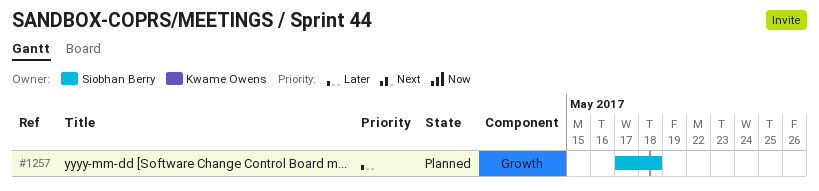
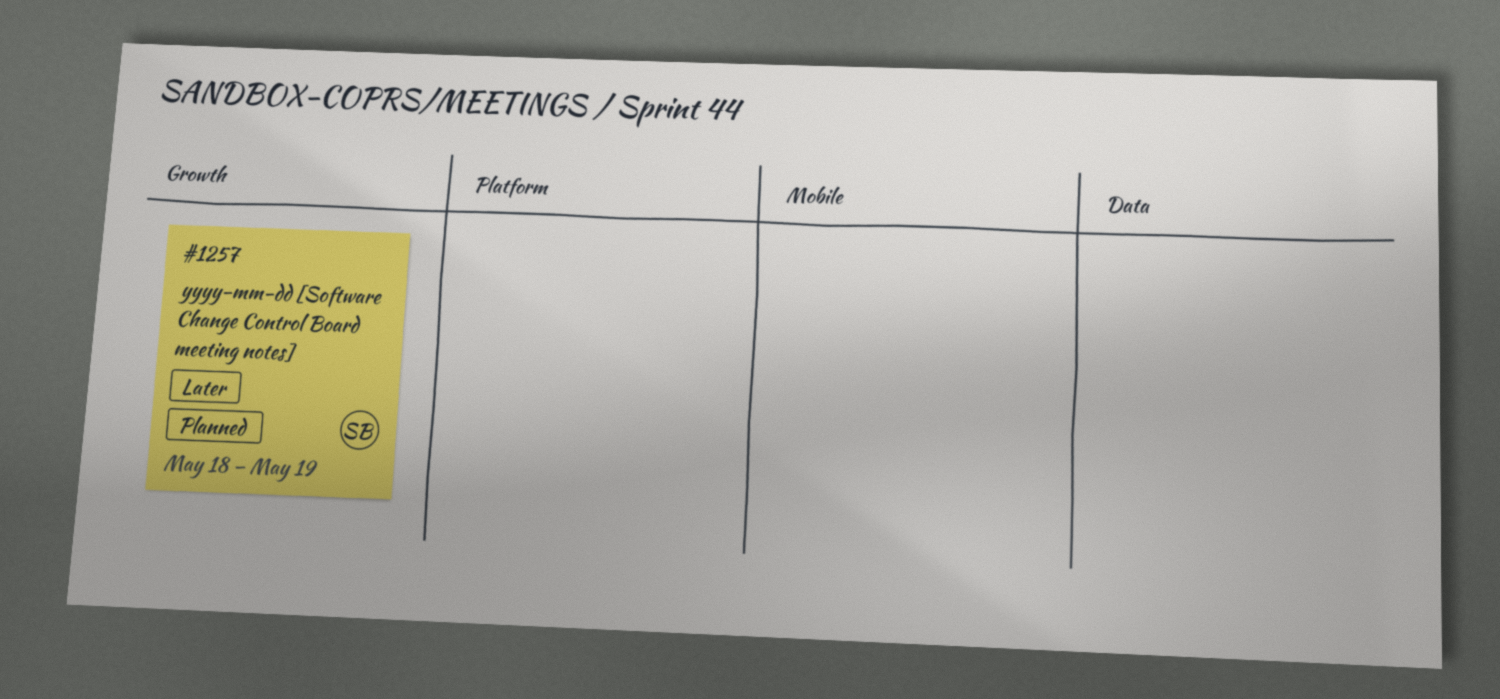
#1257, start: May 17 -> May 18
#1257, due: May 18 -> May 19

